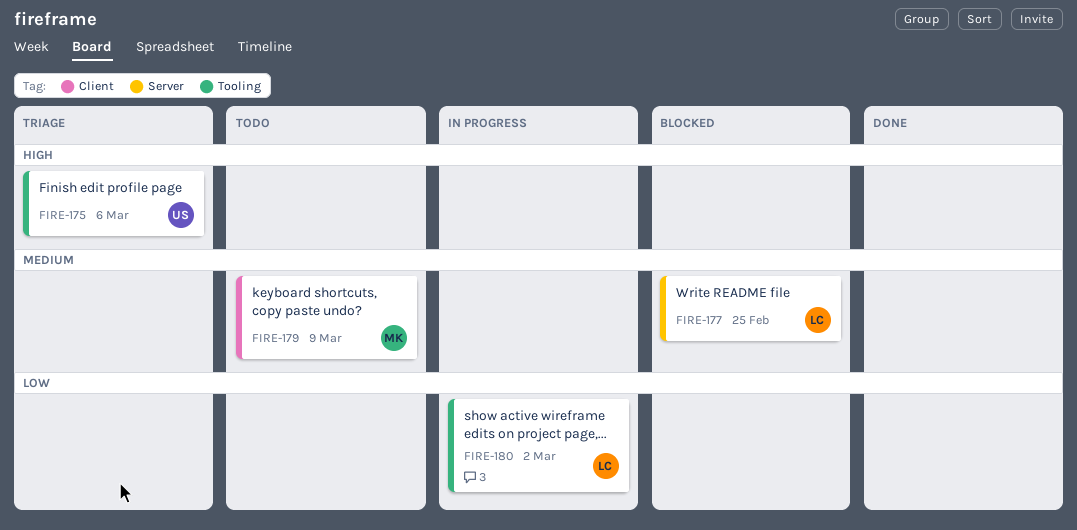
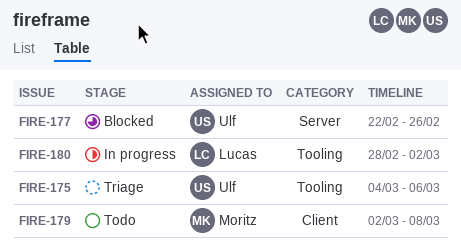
FIRE-177, owner: Lucas -> Ulf
FIRE-177, due: Feb 25 -> Feb 26
FIRE-179, due: Mar 9 -> Mar 8

